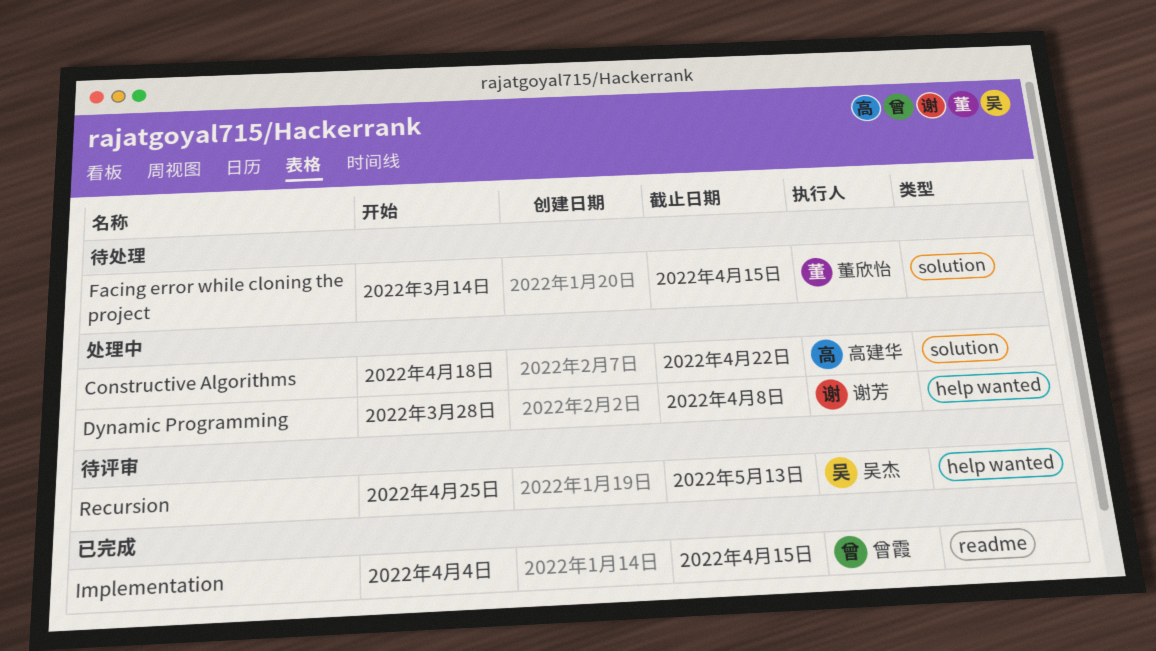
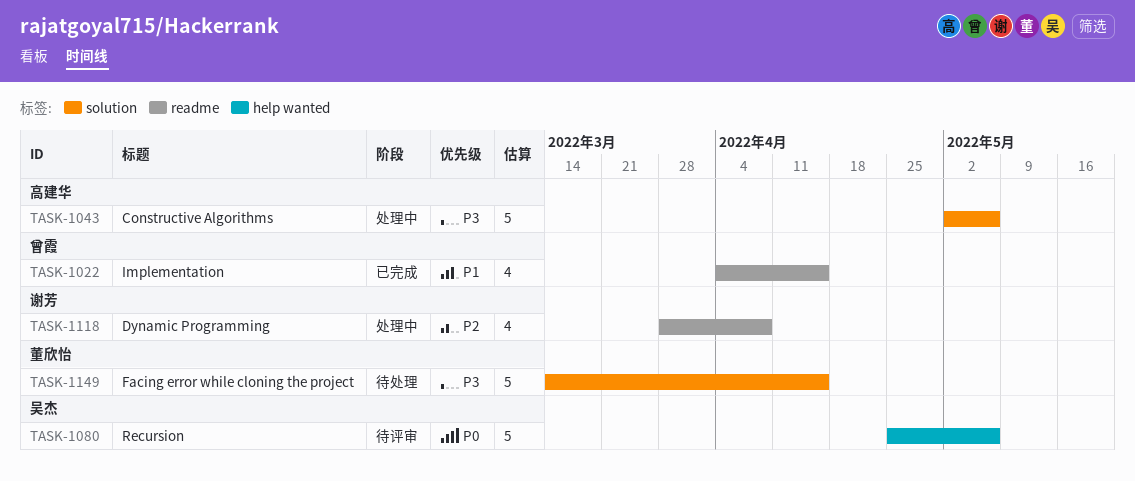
Constructive Algorithms, start: Apr 18 -> May 2
Constructive Algorithms, due: Apr 22 -> May 6
Dynamic Programming, label: help wanted -> readme
Recursion, due: May 13 -> May 6

